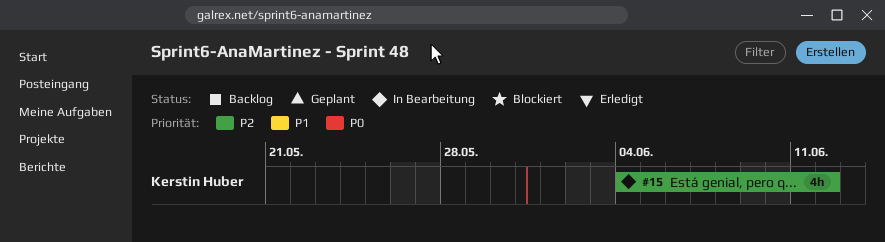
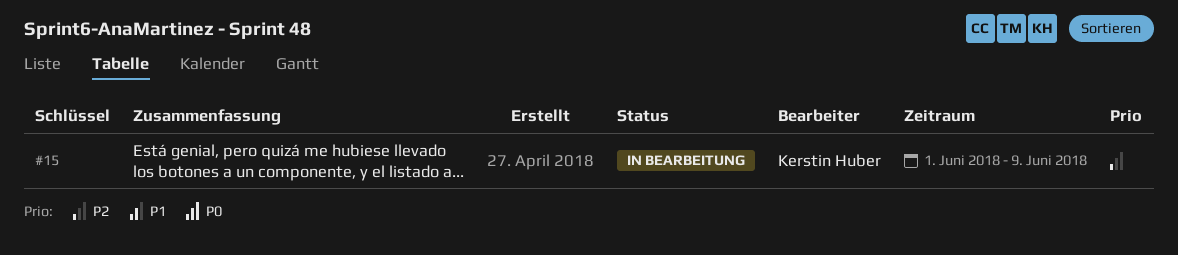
#15, start: Jun 4 -> Jun 1
#15, due: Jun 12 -> Jun 9

